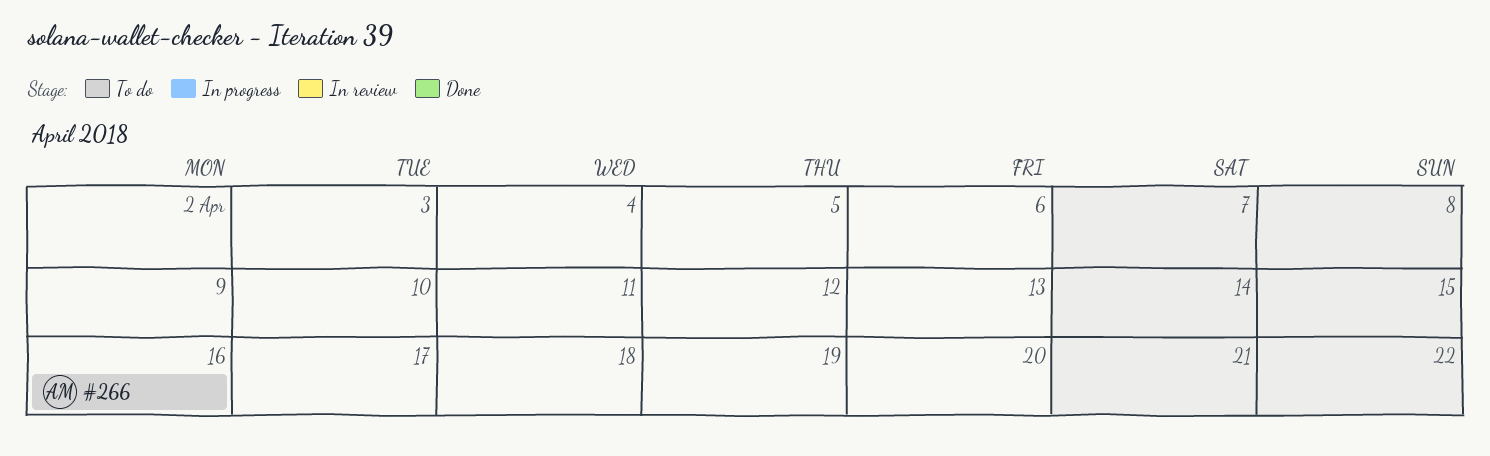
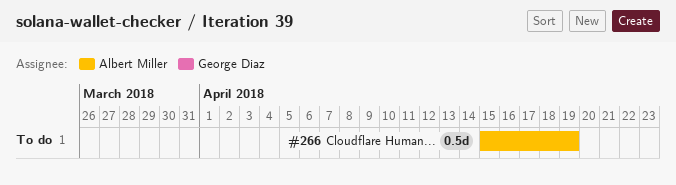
#266, start: Apr 16 -> Apr 15
#266, due: Apr 16 -> Apr 19

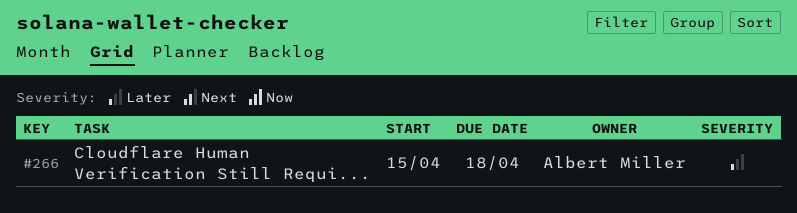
#266, due: Apr 19 -> Apr 18

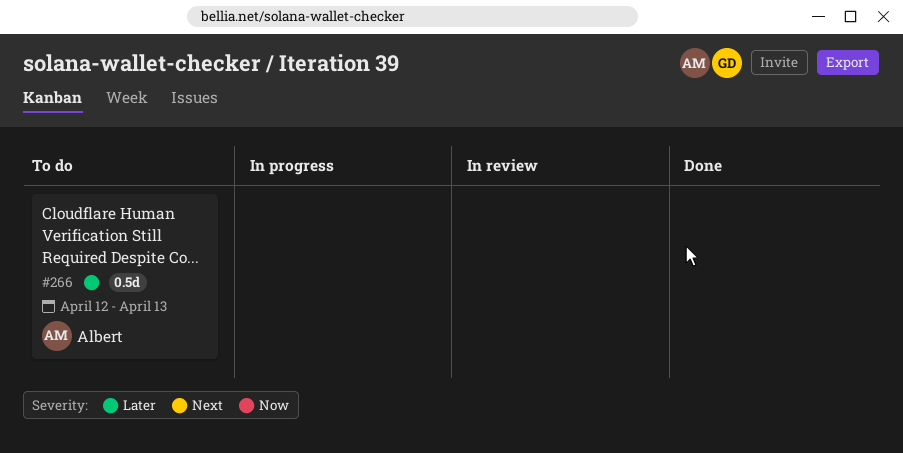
#266, start: Apr 15 -> Apr 12
#266, due: Apr 18 -> Apr 13

